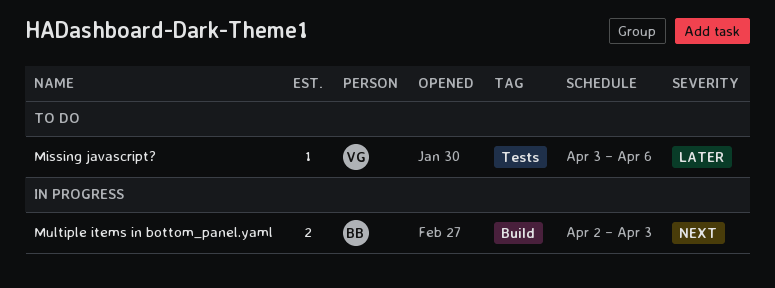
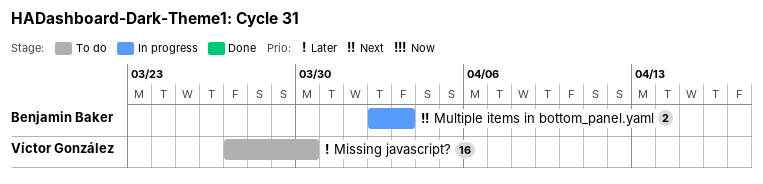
Missing javascript?, estimate: 1 -> 16
Missing javascript?, start: Apr 3 -> Mar 27
Missing javascript?, due: Apr 6 -> Mar 30

